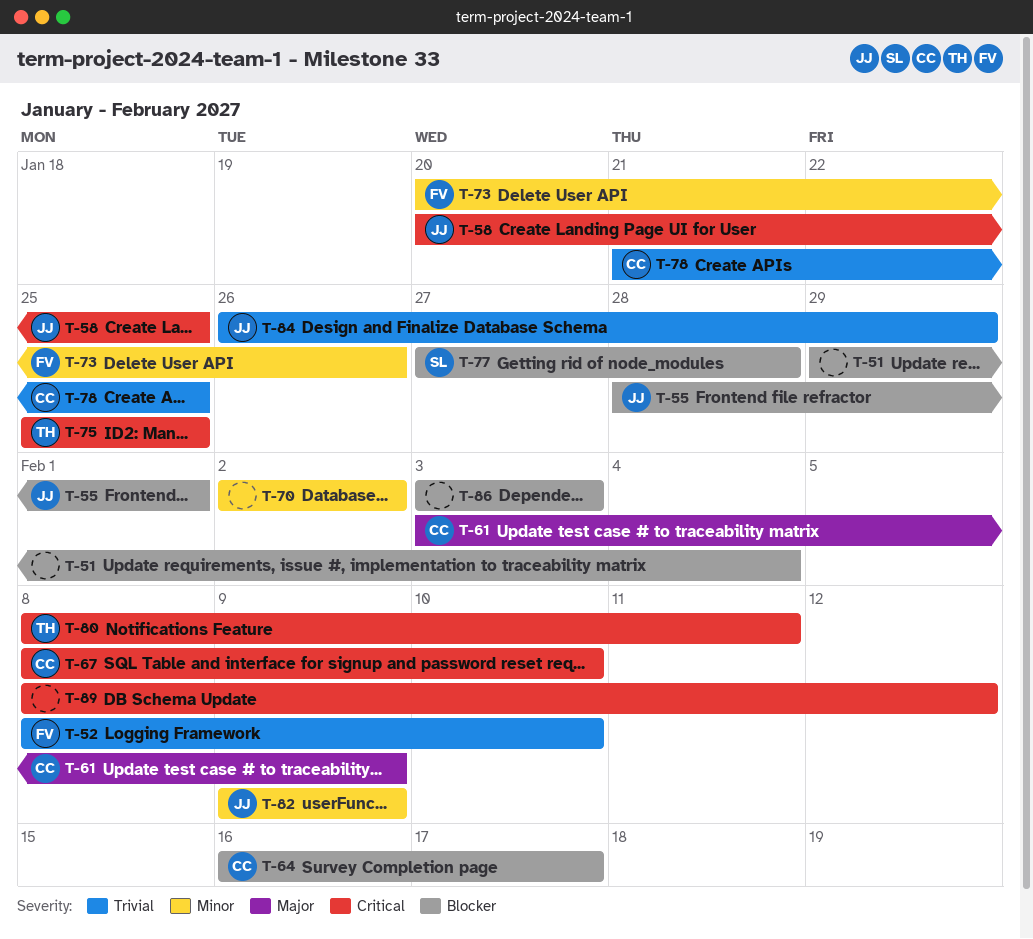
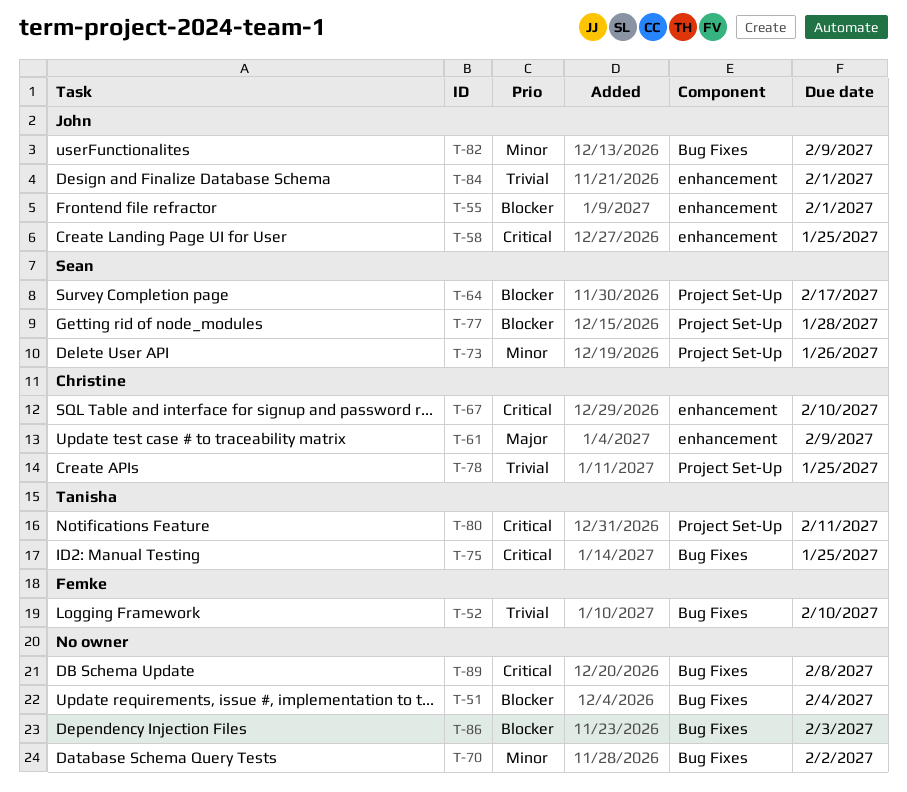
T-64, owner: Christine -> Sean
T-73, owner: Femke -> Sean
T-84, due: Jan 29 -> Feb 1
T-89, due: Feb 12 -> Feb 8

